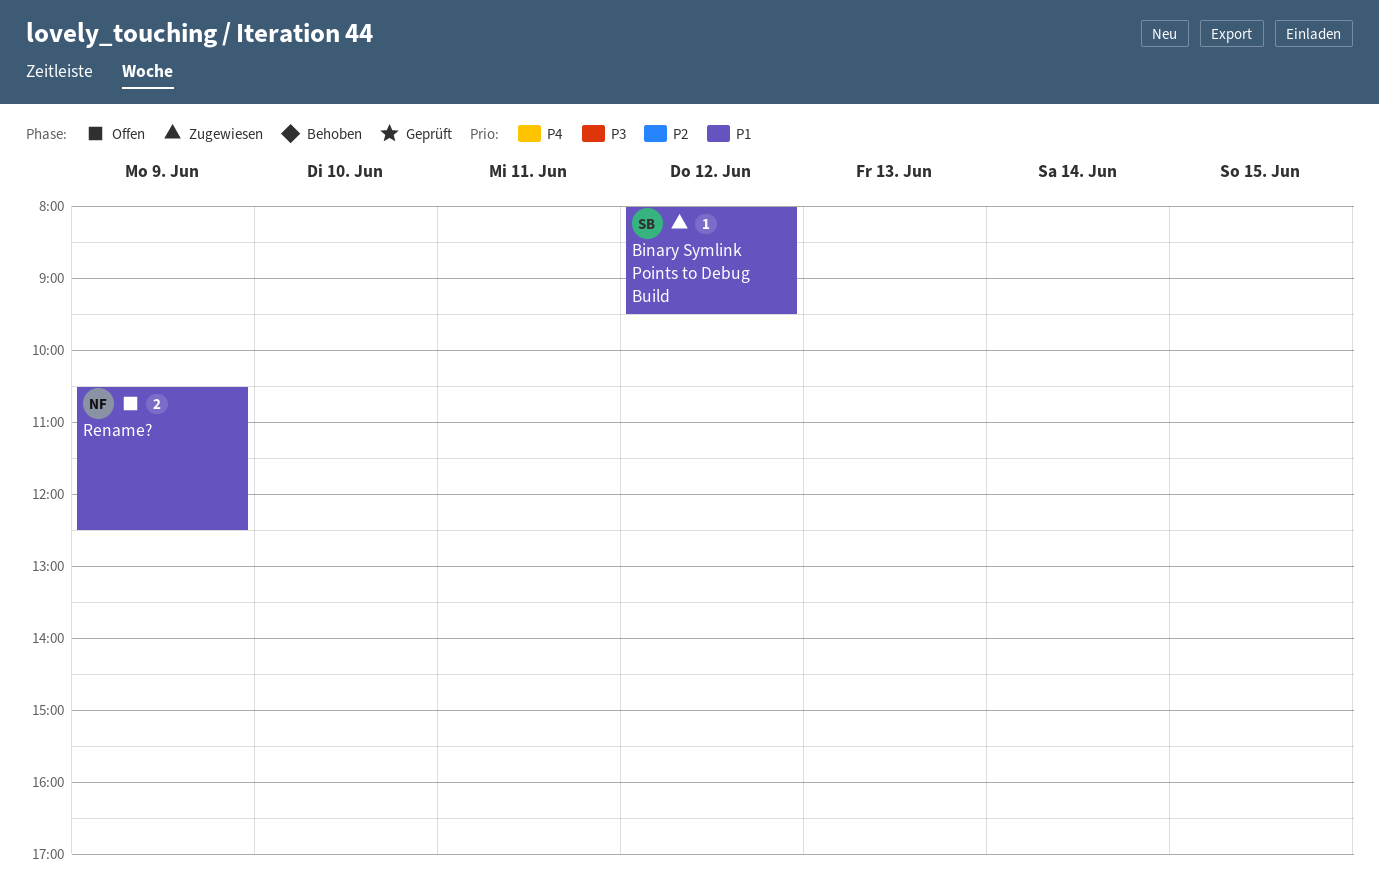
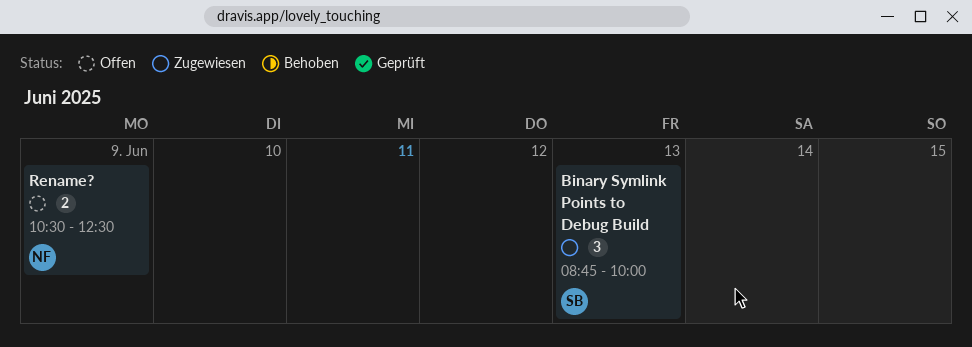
Binary Symlink Points to Debug Build, estimate: 1 -> 3
Binary Symlink Points to Debug Build, day: Jun 12 -> Jun 13
Binary Symlink Points to Debug Build, begins: 08:00 -> 08:45
Binary Symlink Points to Debug Build, ends: 09:30 -> 10:00

